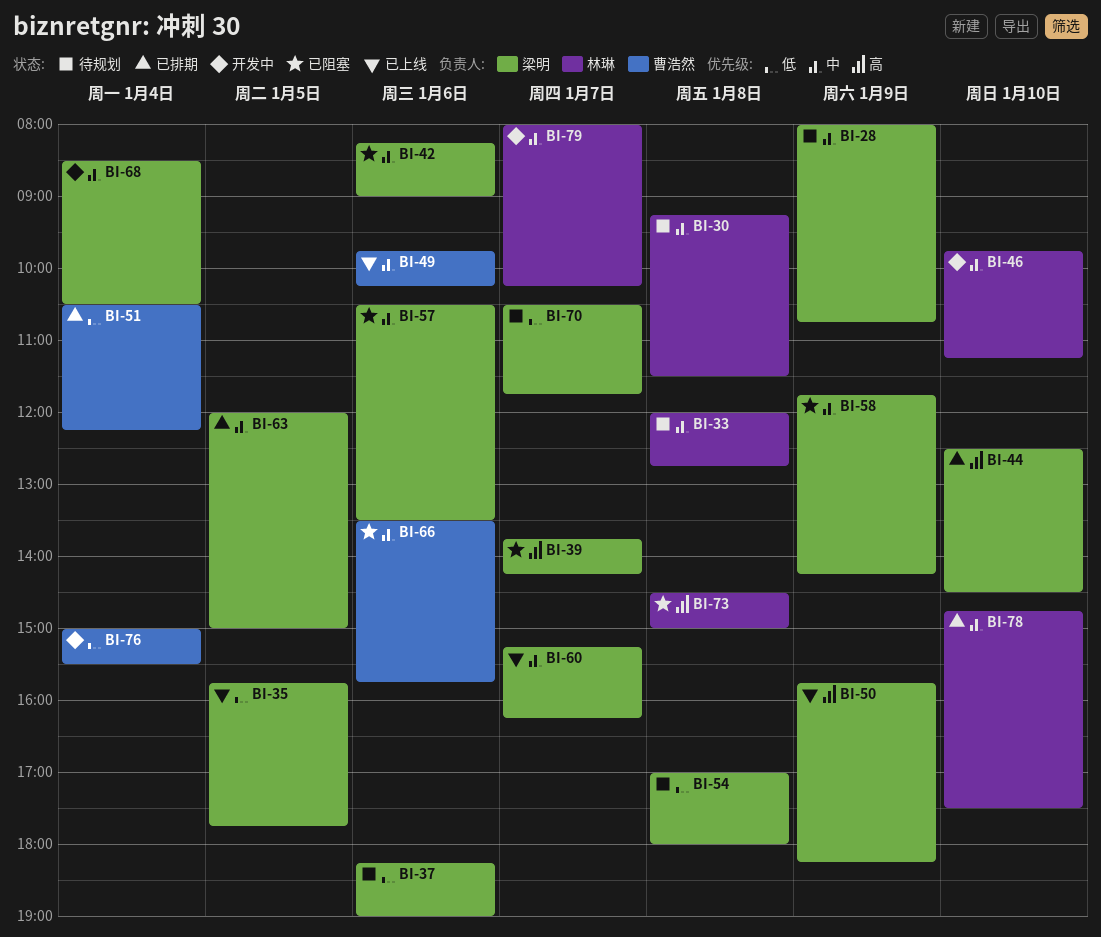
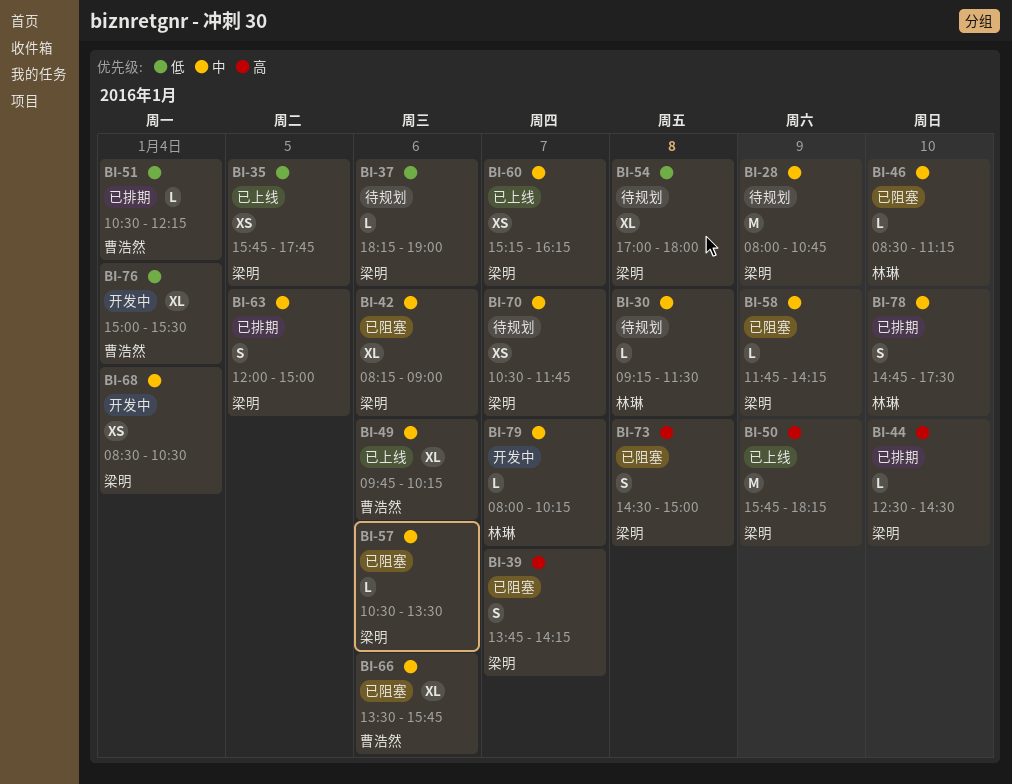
BI-33: present -> none
BI-46, status: 开发中 -> 已阻塞
BI-46, begins: 09:45 -> 08:30
BI-70, priority: 低 -> 中
BI-73, owner: 林琳 -> 梁明

